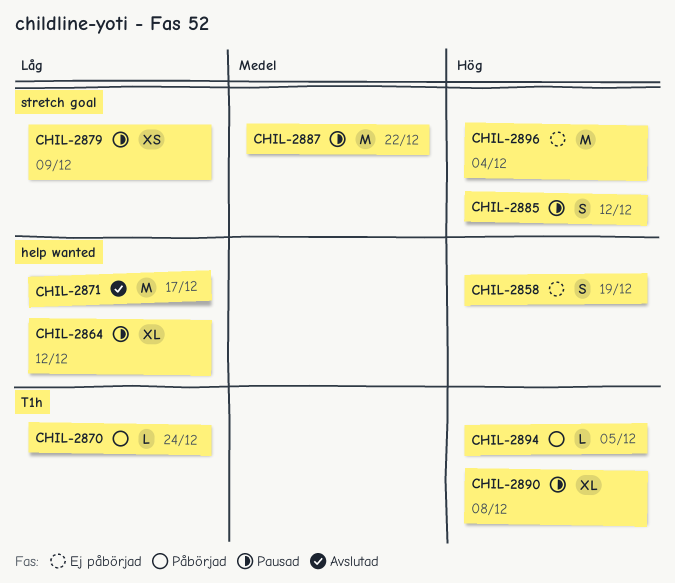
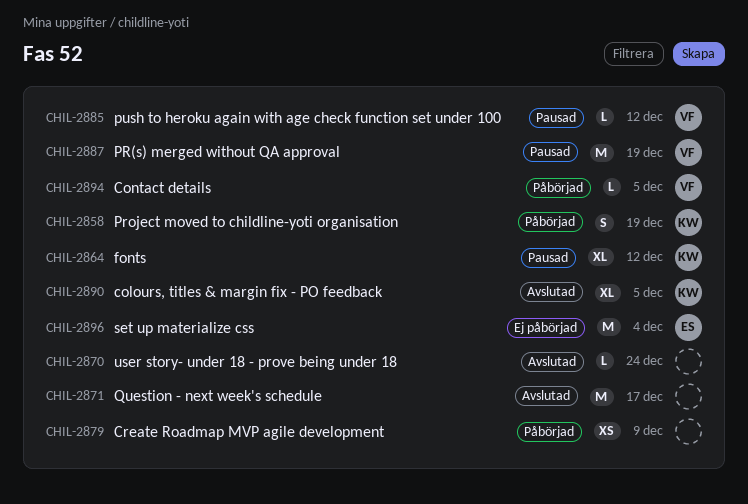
CHIL-2858, status: Ej påbörjad -> Påbörjad
CHIL-2870, status: Påbörjad -> Avslutad
CHIL-2879, status: Pausad -> Påbörjad
CHIL-2885, estimate: S -> L
CHIL-2887, due: Dec 22 -> Dec 19
CHIL-2890, status: Pausad -> Avslutad
CHIL-2890, due: Dec 8 -> Dec 5

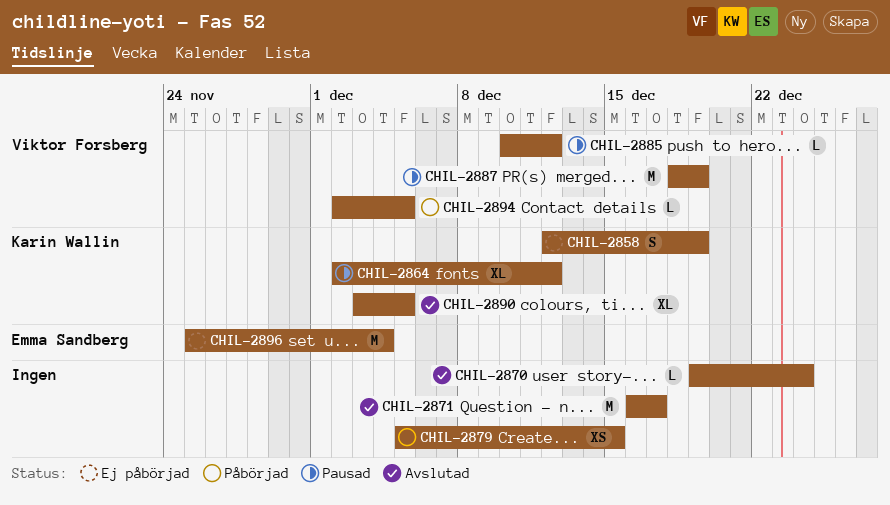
CHIL-2858, status: Påbörjad -> Ej påbörjad
CHIL-2879, due: Dec 9 -> Dec 15

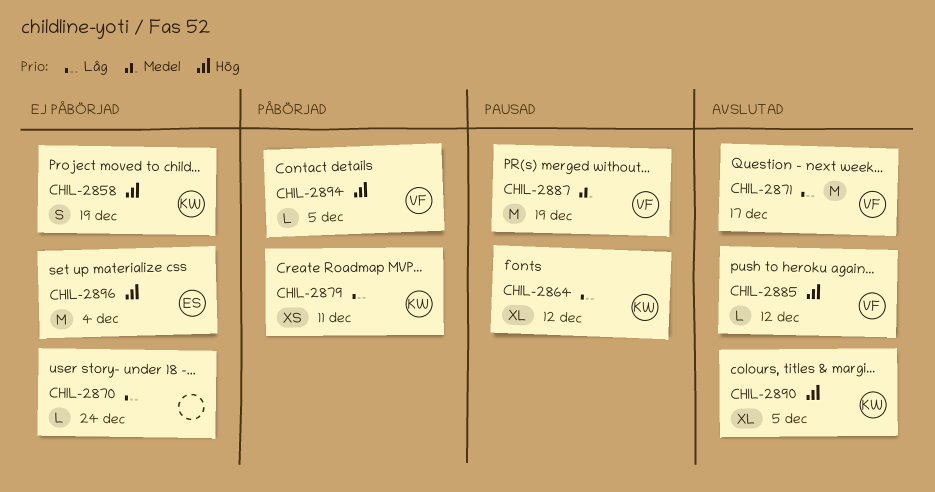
CHIL-2870, status: Avslutad -> Ej påbörjad
CHIL-2871, owner: none -> Viktor Forsberg
CHIL-2879, owner: none -> Karin Wallin
CHIL-2879, due: Dec 15 -> Dec 11
CHIL-2885, status: Pausad -> Avslutad

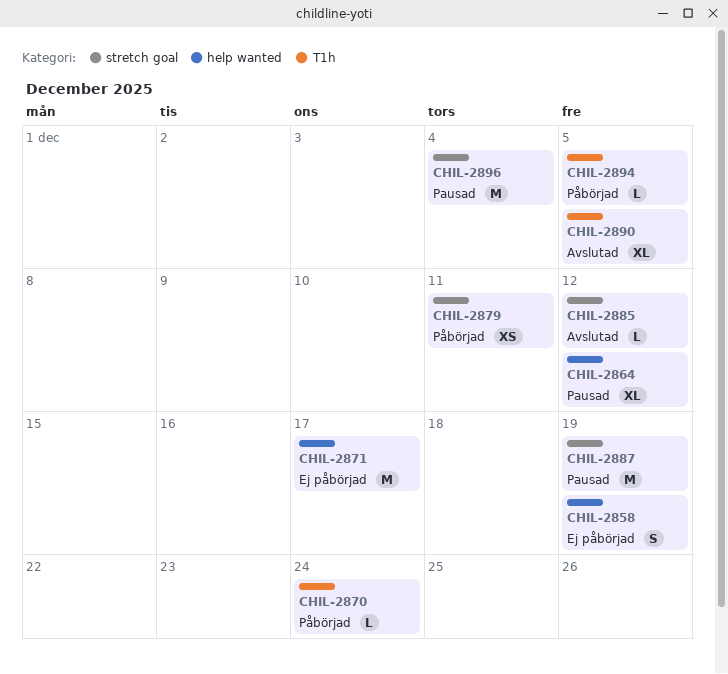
CHIL-2870, status: Ej påbörjad -> Påbörjad
CHIL-2871, status: Avslutad -> Ej påbörjad
CHIL-2896, status: Ej påbörjad -> Pausad

